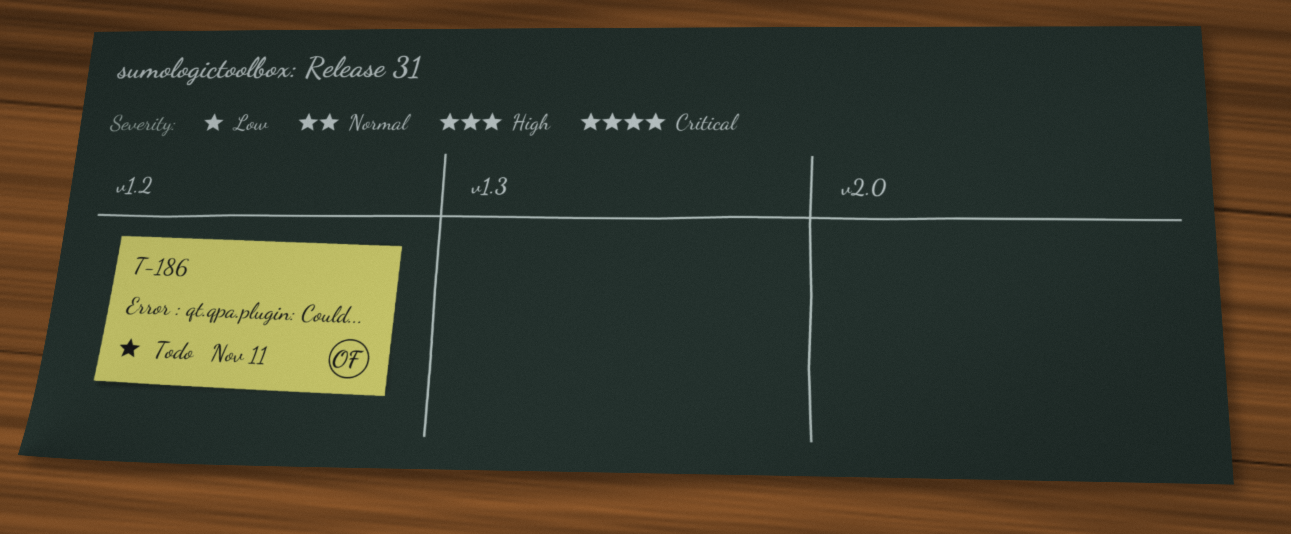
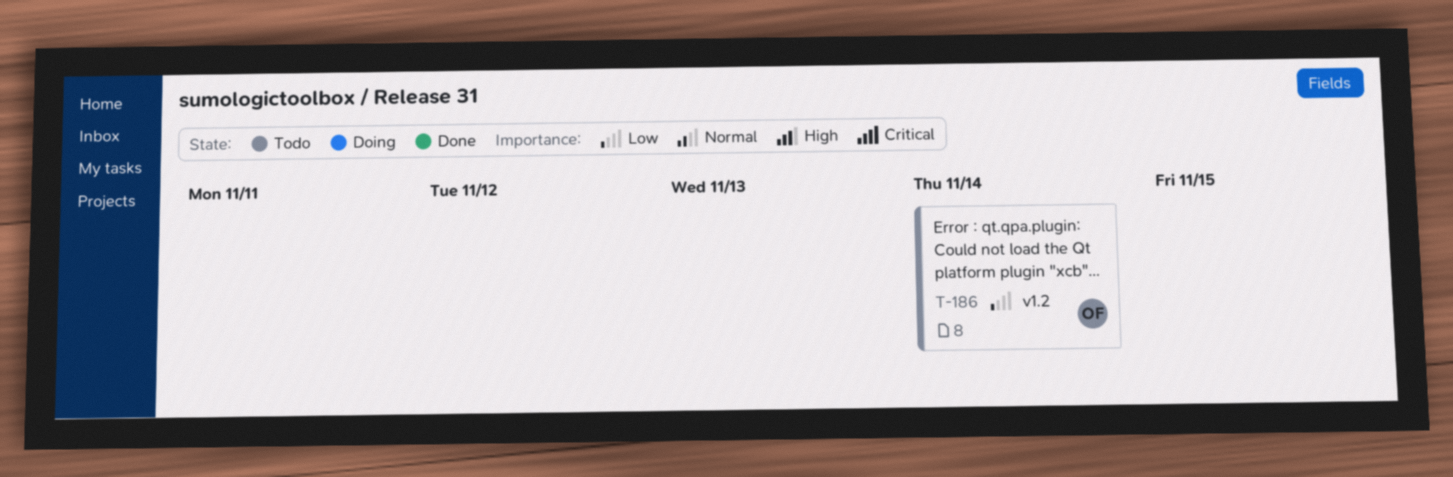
T-186, due: Nov 11 -> Nov 14

